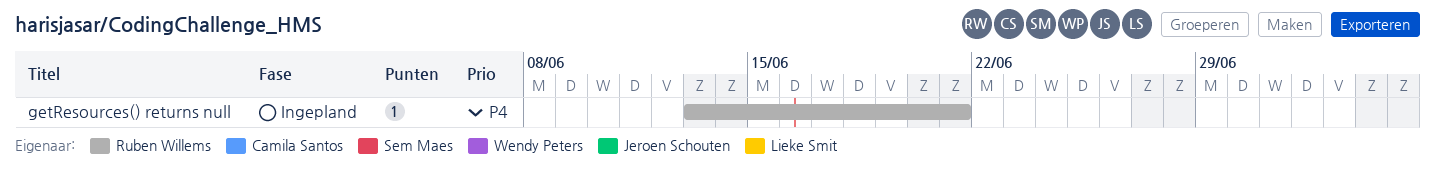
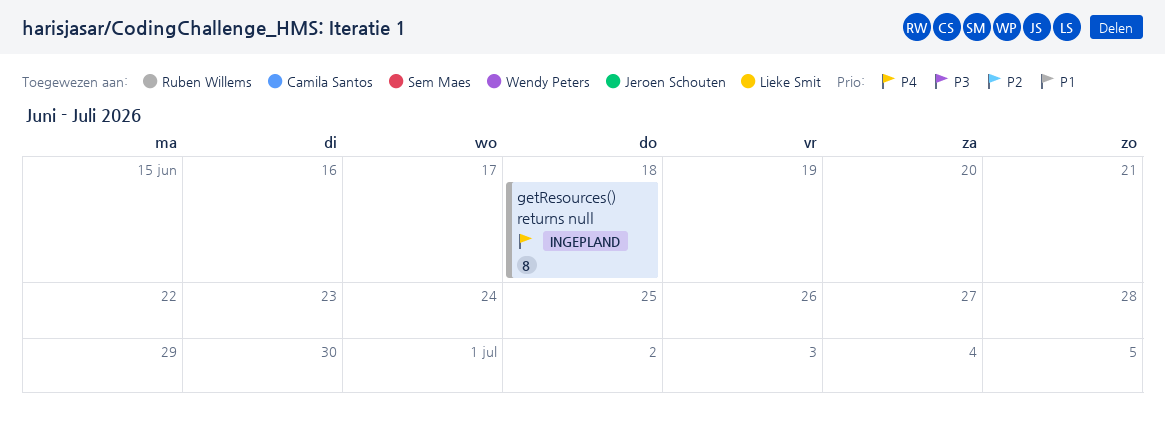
getResources() returns null, estimate: 1 -> 8
getResources() returns null, due: Jun 21 -> Jun 18

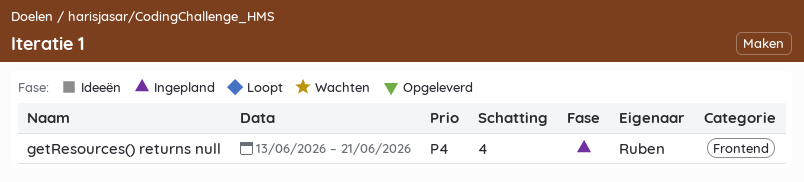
getResources() returns null, estimate: 8 -> 4
getResources() returns null, due: Jun 18 -> Jun 21

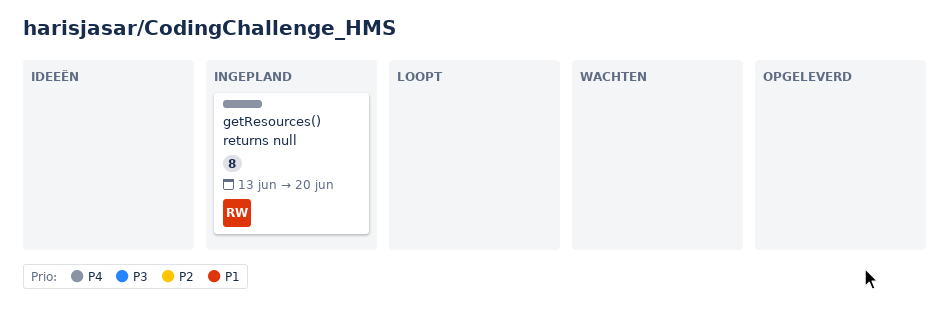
getResources() returns null, estimate: 4 -> 8
getResources() returns null, due: Jun 21 -> Jun 20

